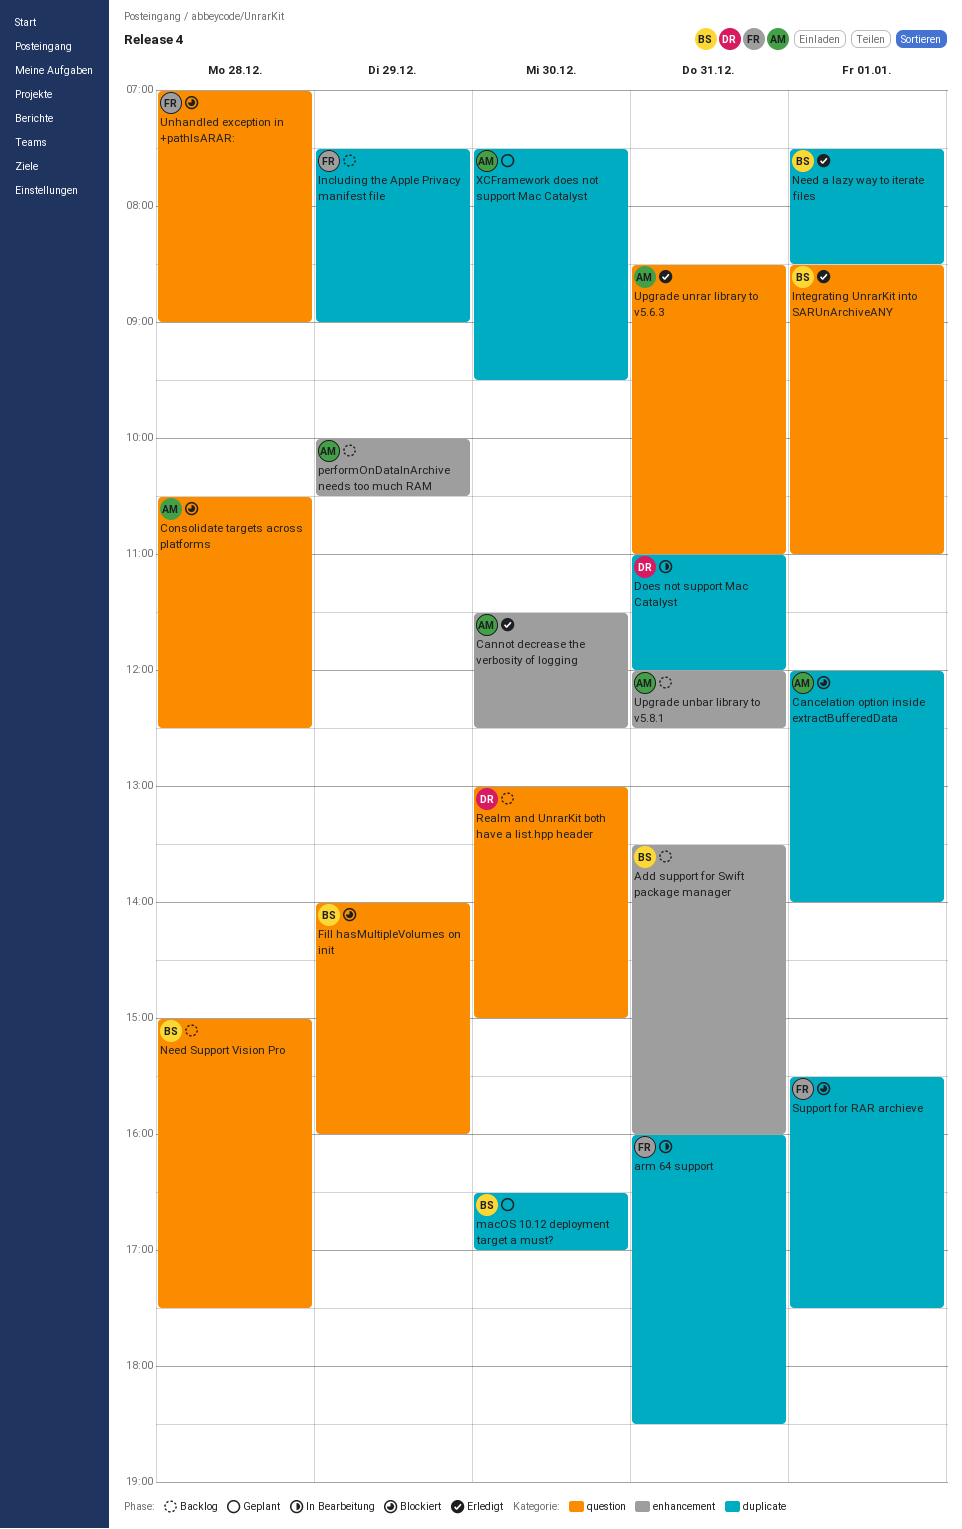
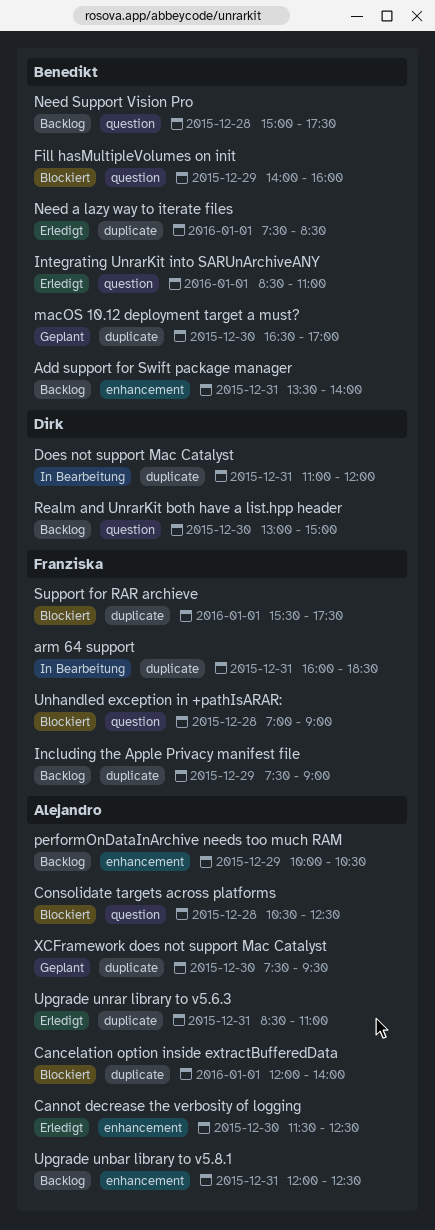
Add support for Swift package manager, ends: 16:00 -> 14:00
Upgrade unrar library to v5.6.3, label: question -> duplicate

